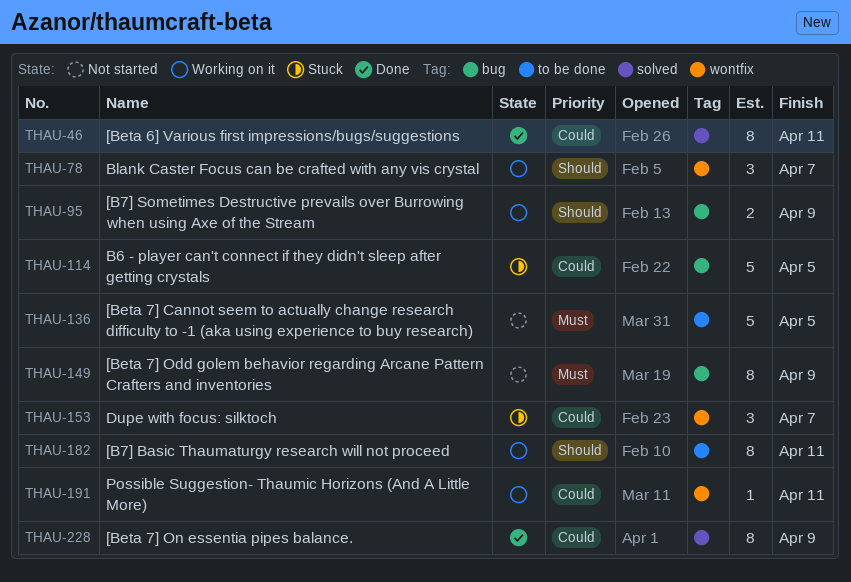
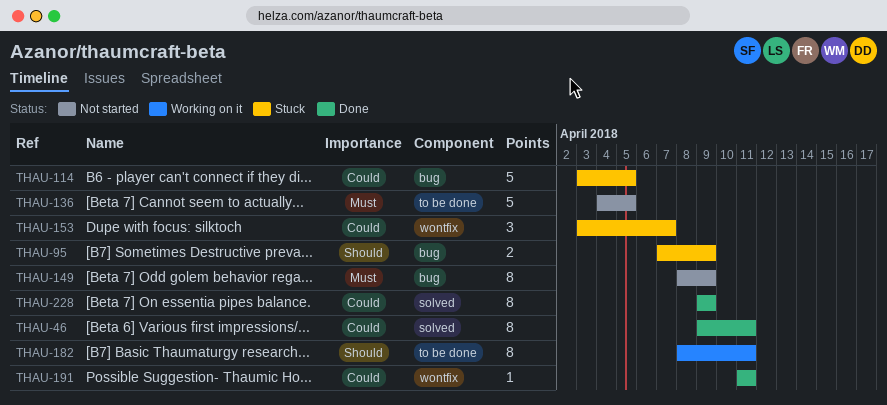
THAU-78: present -> none
THAU-95, status: Working on it -> Stuck
THAU-191, status: Working on it -> Done

